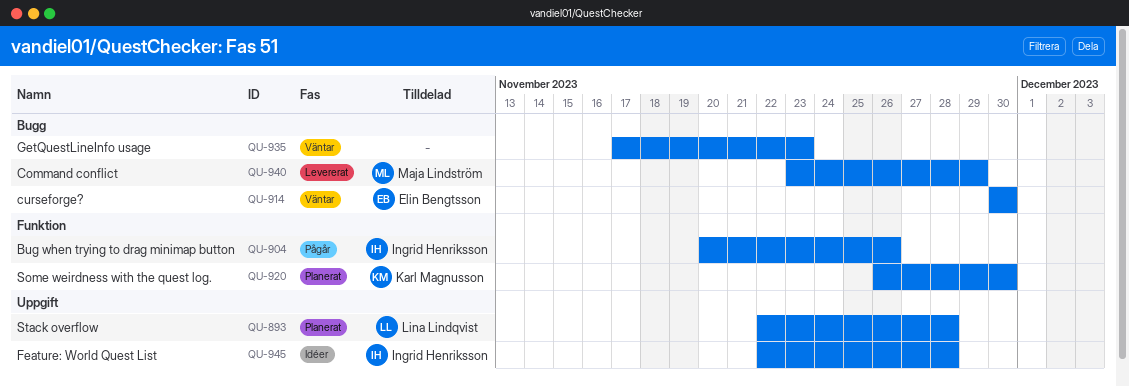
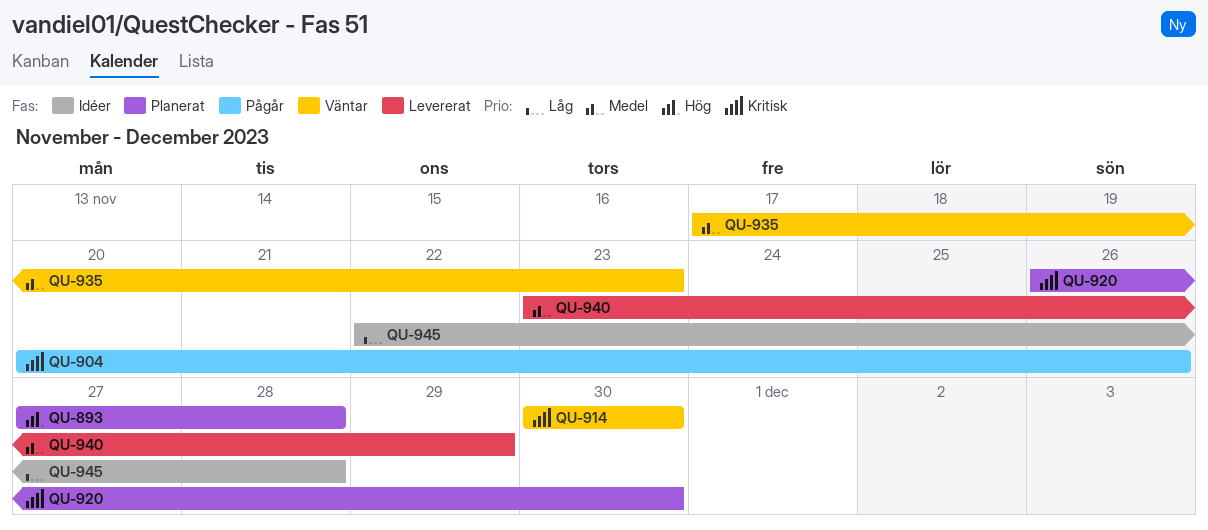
QU-893, start: Nov 22 -> Nov 27

